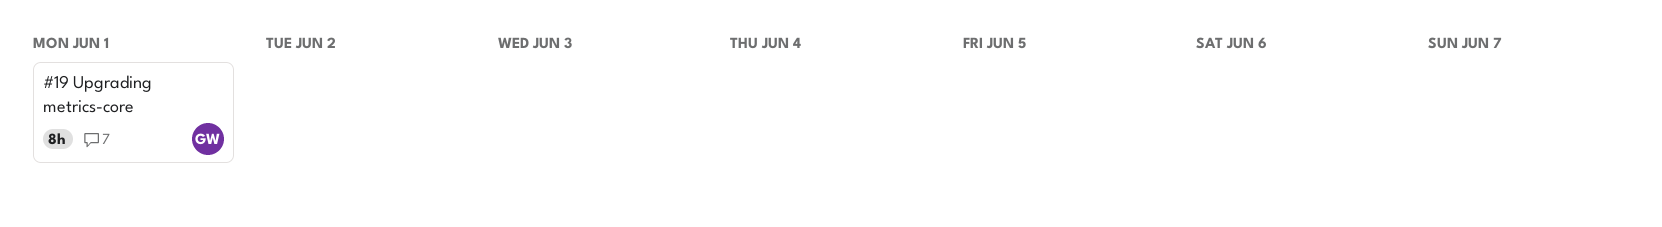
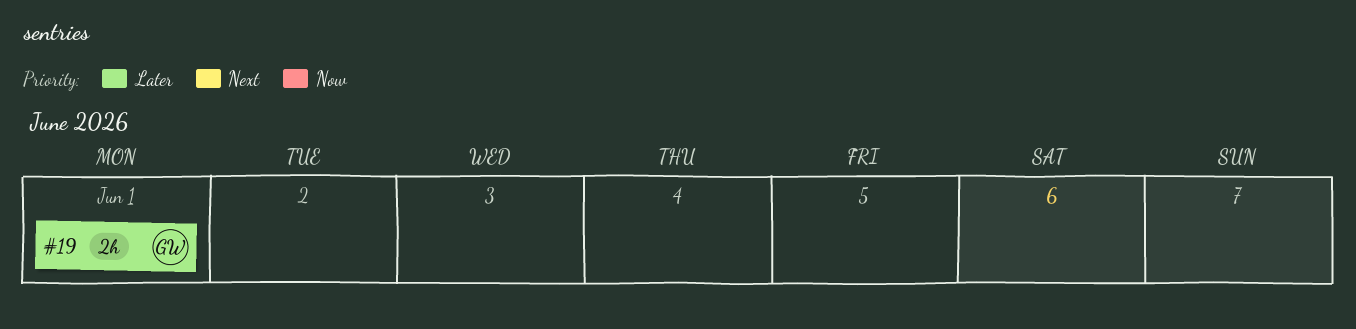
#19, estimate: 8h -> 2h

